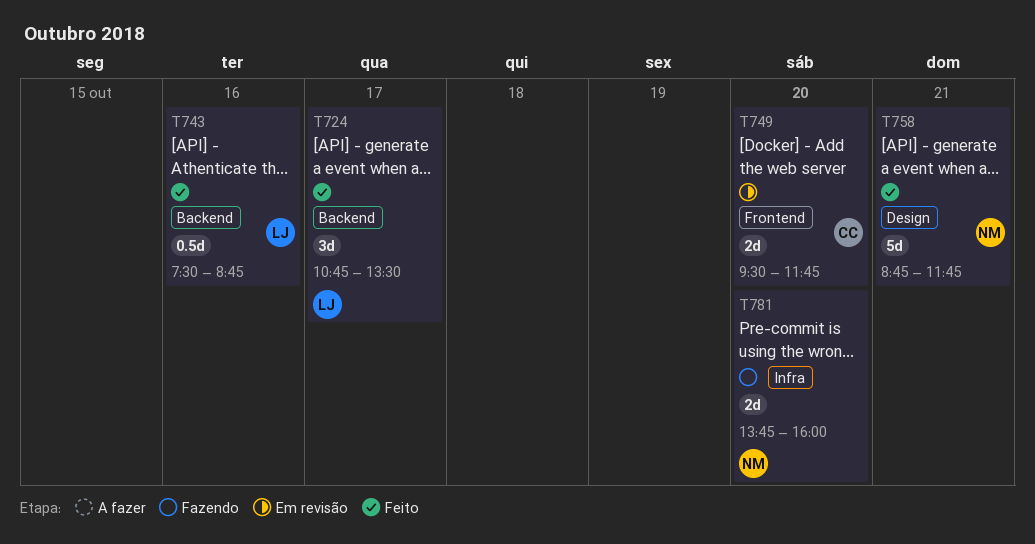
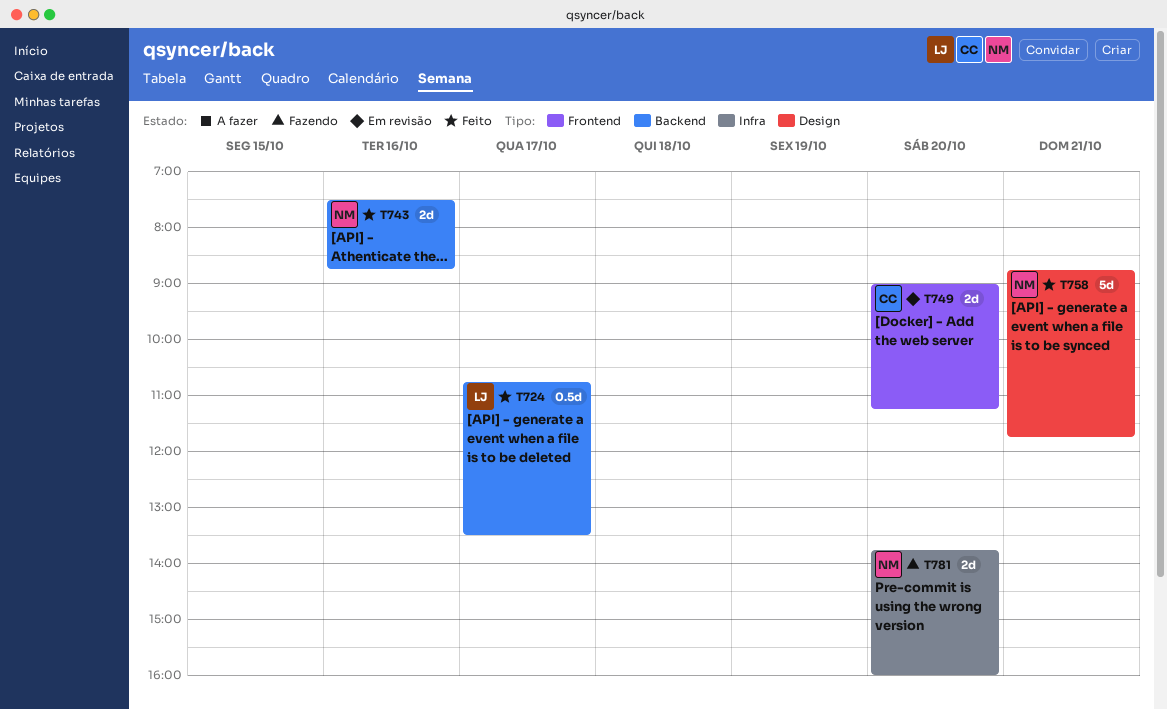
T724, estimate: 3d -> 0.5d
T743, owner: LJ -> NM
T743, estimate: 0.5d -> 2d
T749, begins: 09:30 -> 09:00
T749, ends: 11:45 -> 11:15

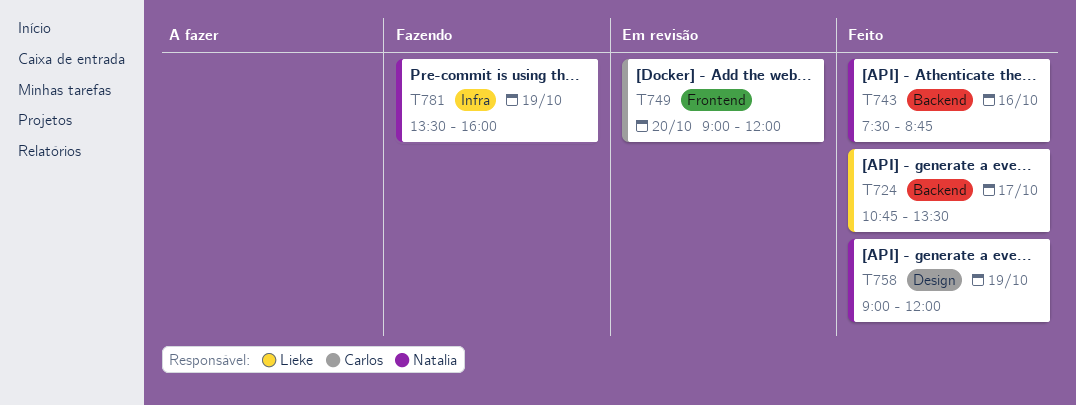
T749, ends: 11:15 -> 12:00
T758, day: Oct 21 -> Oct 19
T758, begins: 08:45 -> 09:00
T758, ends: 11:45 -> 12:00
T781, day: Oct 20 -> Oct 19
T781, begins: 13:45 -> 13:30

